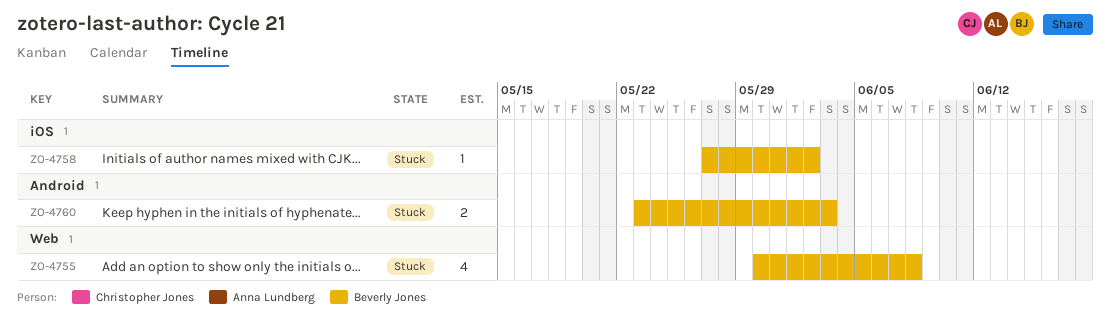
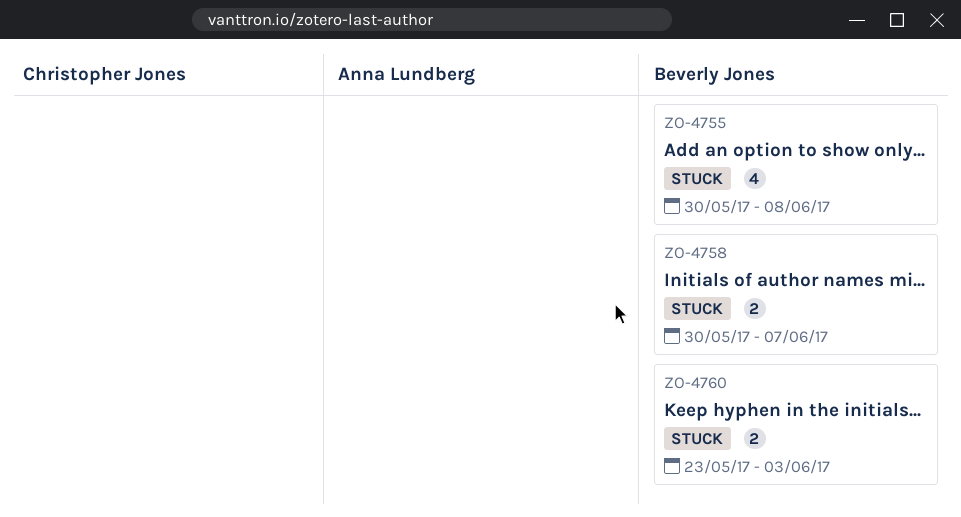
ZO-4758, estimate: 1 -> 2
ZO-4758, start: May 27 -> May 30
ZO-4758, due: Jun 2 -> Jun 7

